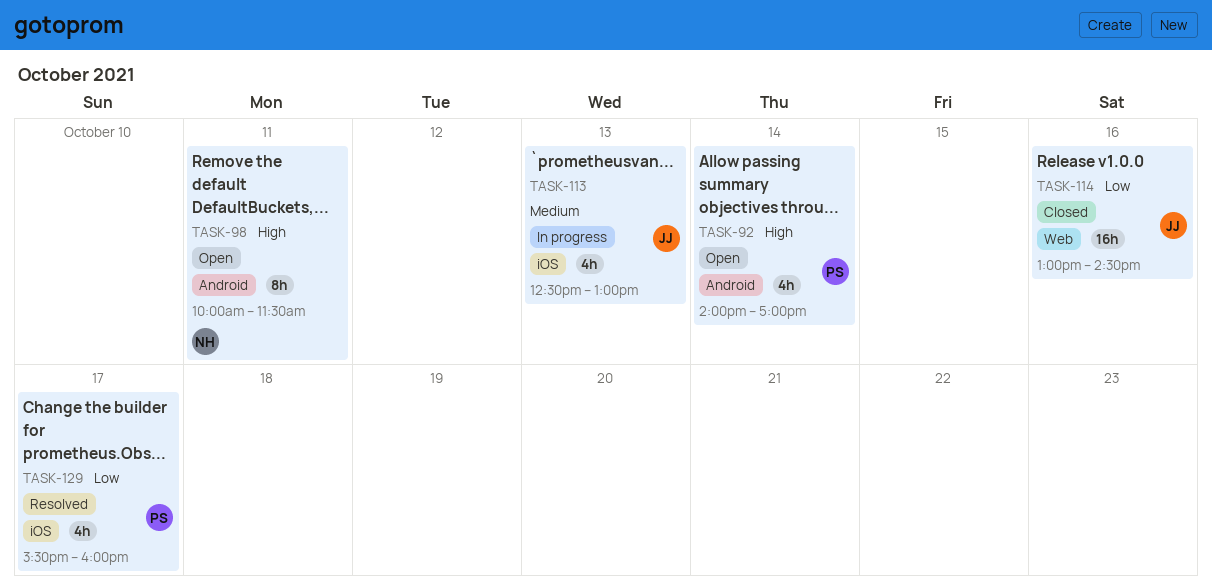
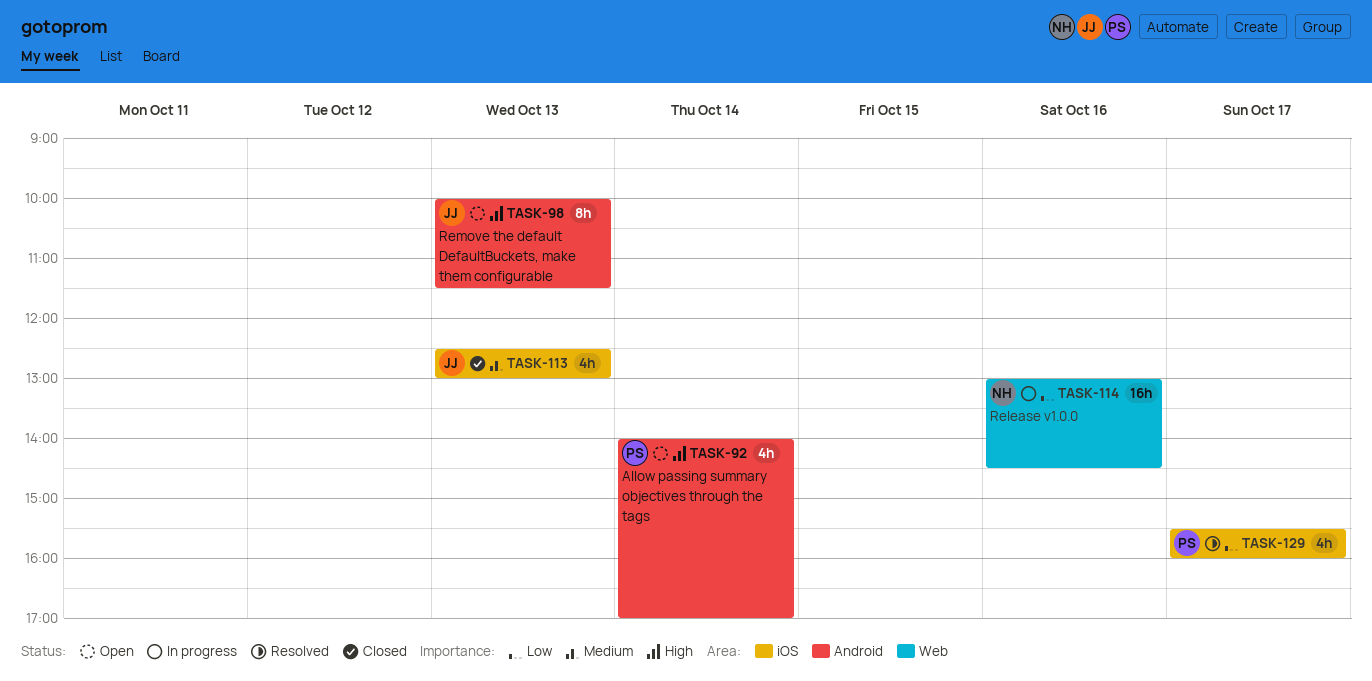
TASK-98, owner: NH -> JJ
TASK-98, day: Oct 11 -> Oct 13
TASK-113, status: In progress -> Closed
TASK-114, status: Closed -> In progress
TASK-114, owner: JJ -> NH

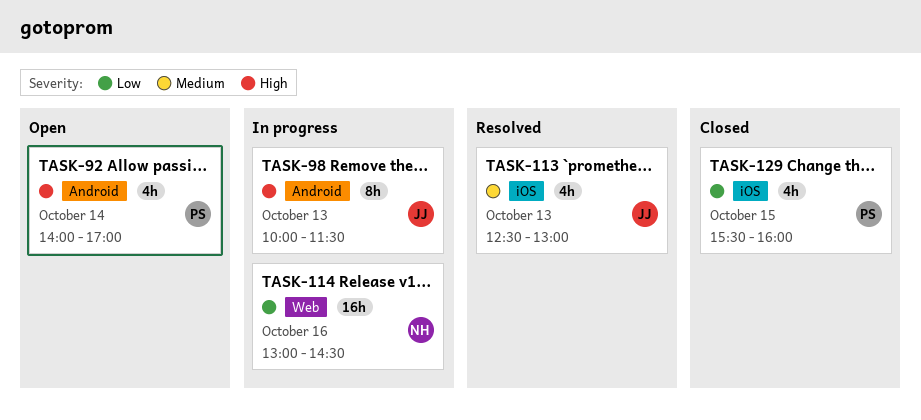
TASK-98, status: Open -> In progress
TASK-113, status: Closed -> Resolved
TASK-129, status: Resolved -> Closed
TASK-129, day: Oct 17 -> Oct 15

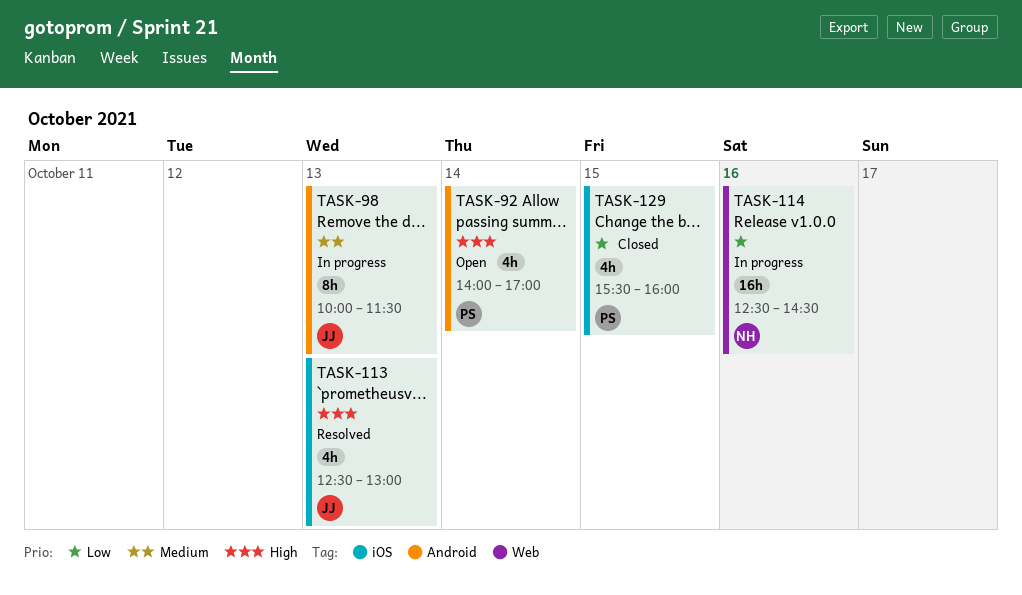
TASK-98, priority: High -> Medium
TASK-113, priority: Medium -> High
TASK-114, begins: 13:00 -> 12:30

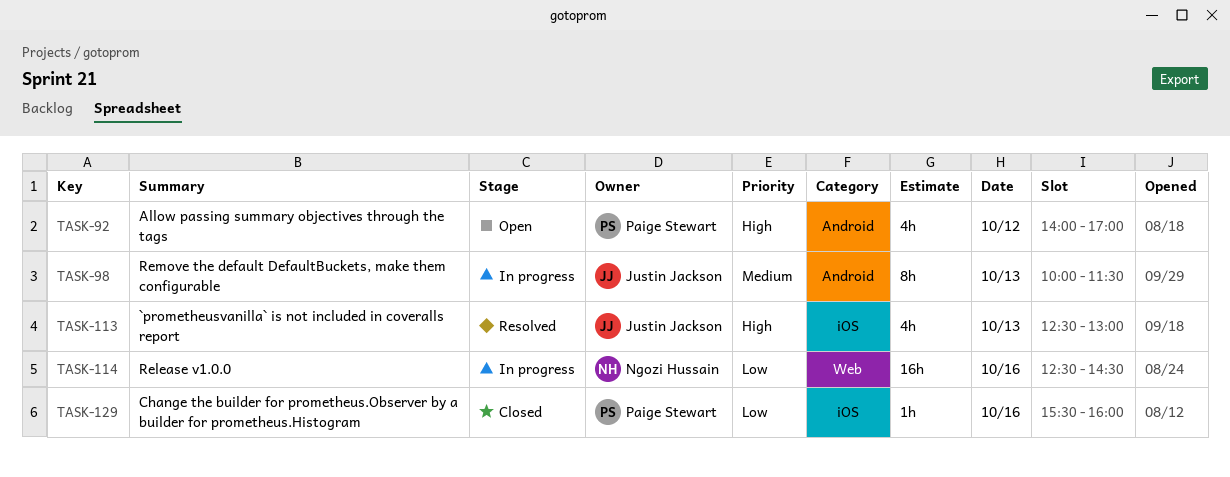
TASK-92, day: Oct 14 -> Oct 12
TASK-129, estimate: 4h -> 1h
TASK-129, day: Oct 15 -> Oct 16

